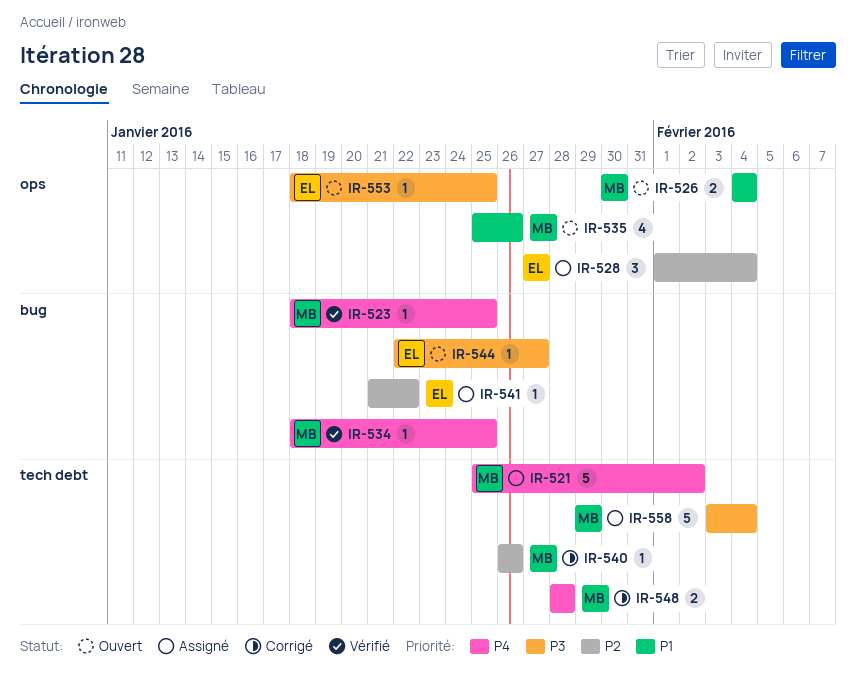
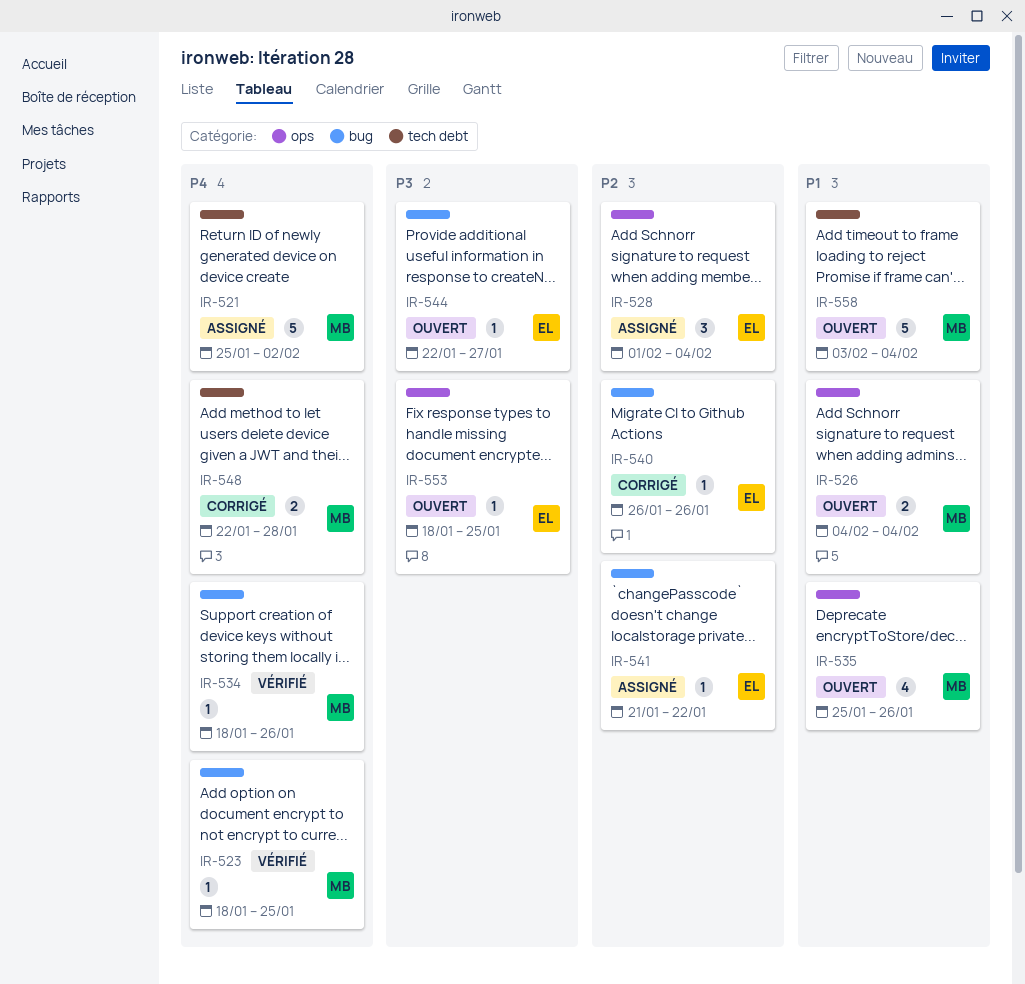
IR-534, due: Jan 25 -> Jan 26
IR-540, owner: MB -> EL
IR-540, label: tech debt -> bug
IR-548, start: Jan 28 -> Jan 22
IR-558, status: Assigné -> Ouvert
IR-558, priority: P3 -> P1

